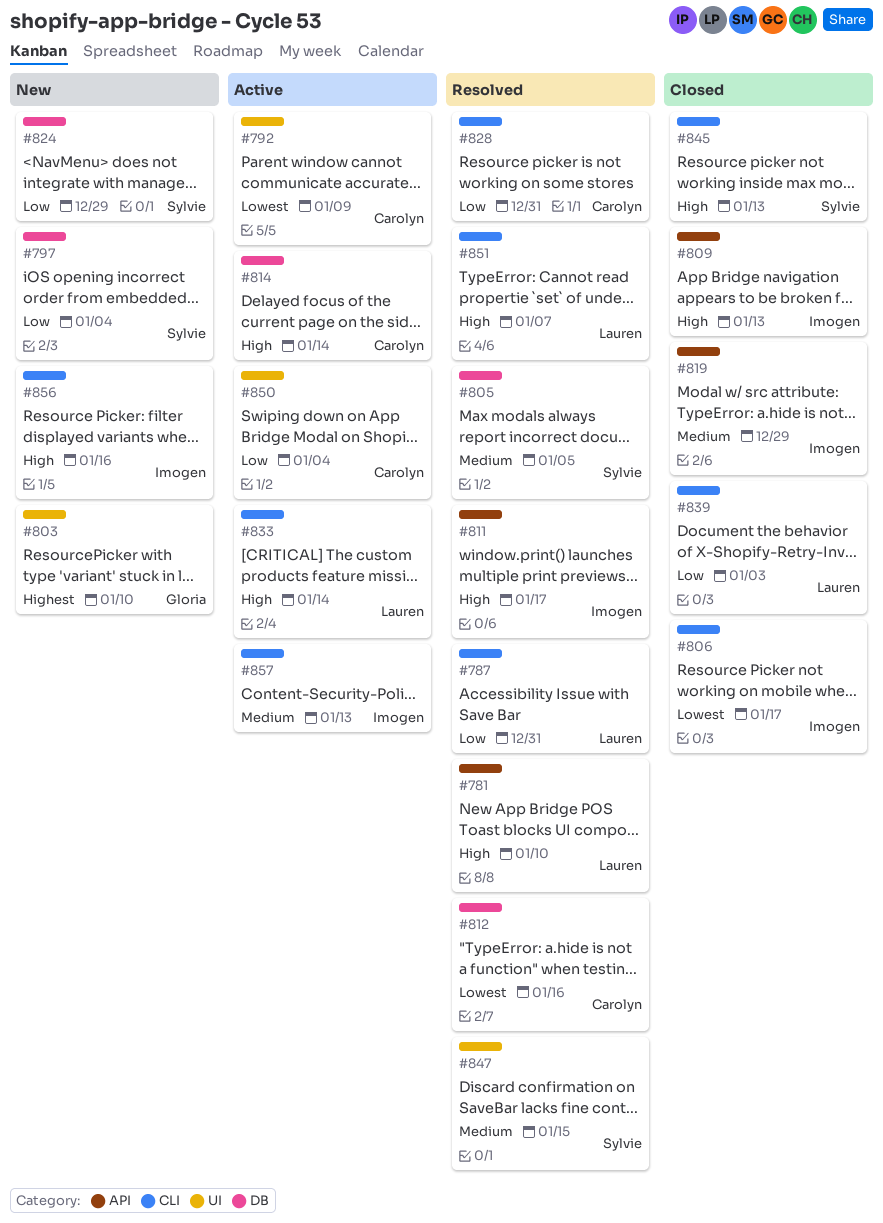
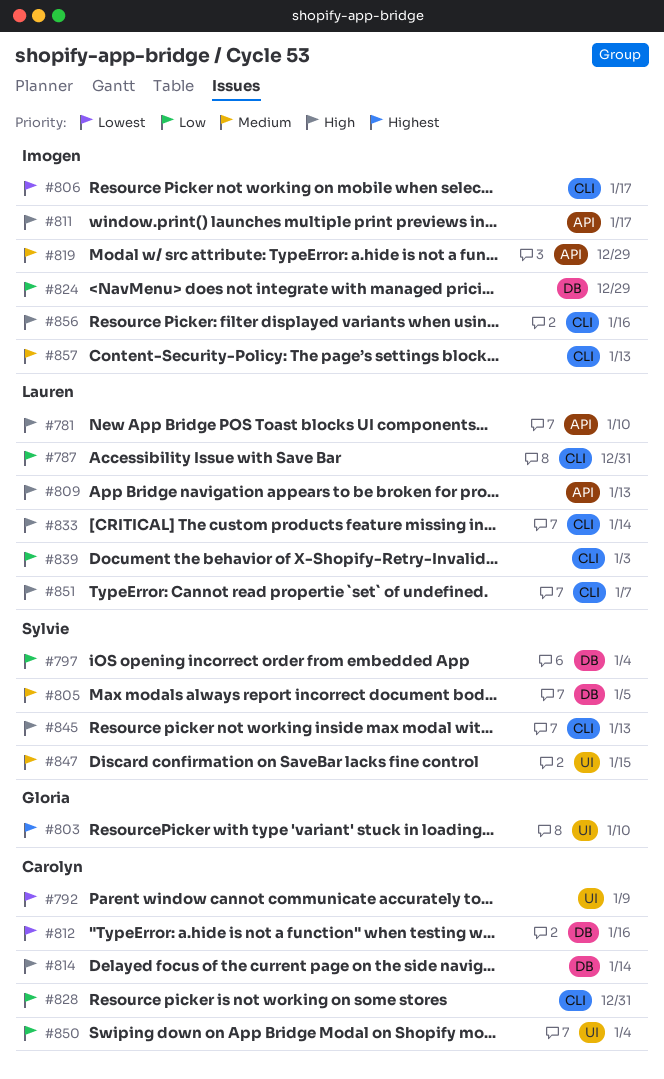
#809, owner: Imogen -> Lauren
#824, owner: Sylvie -> Imogen

